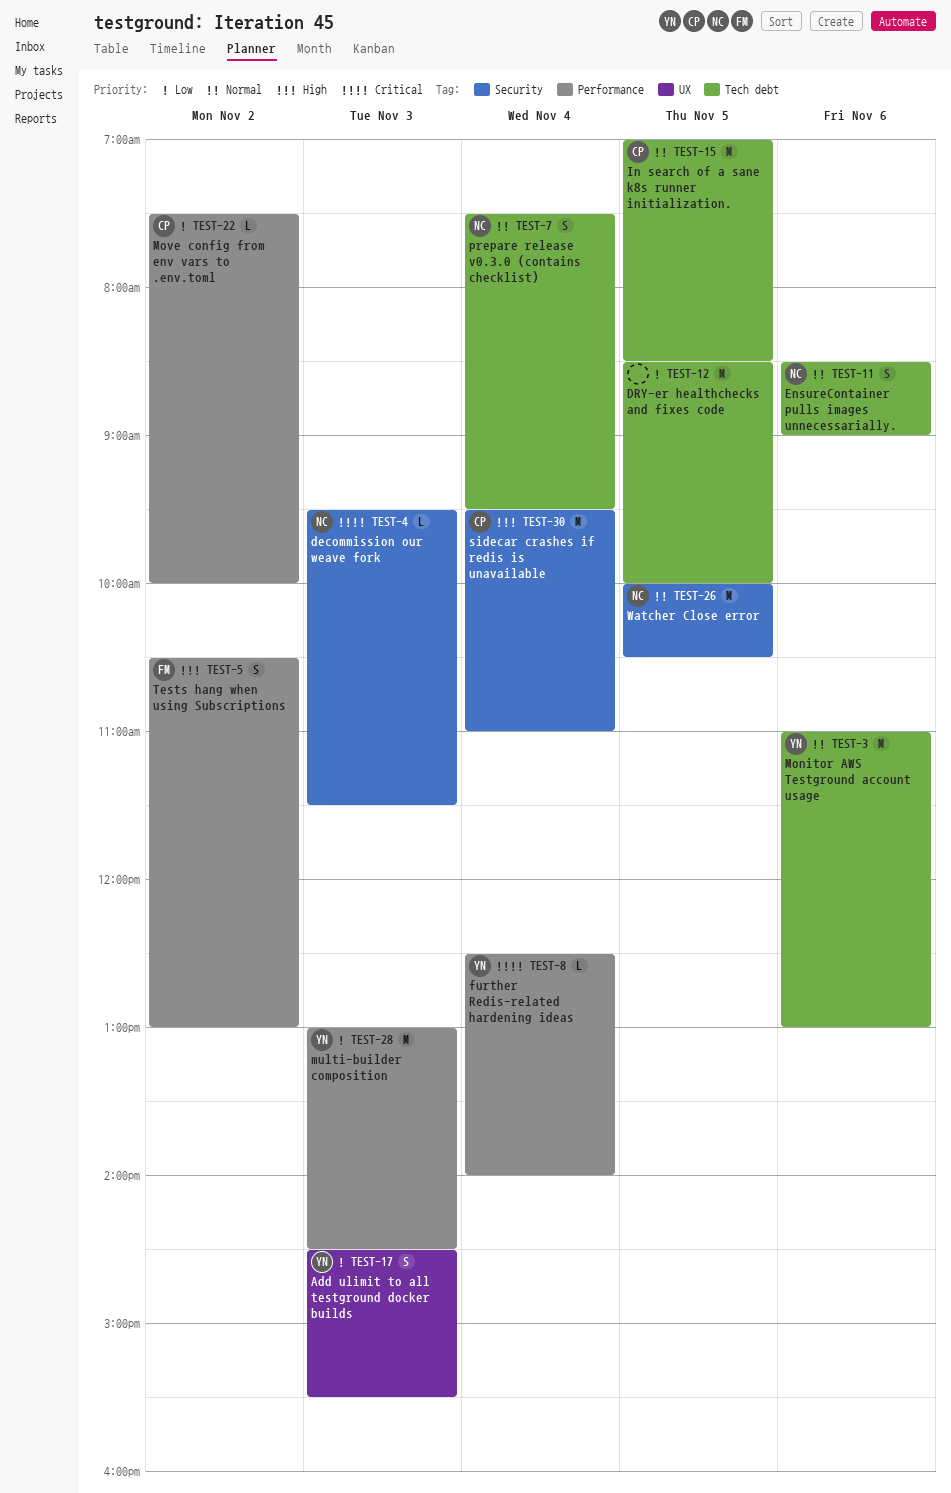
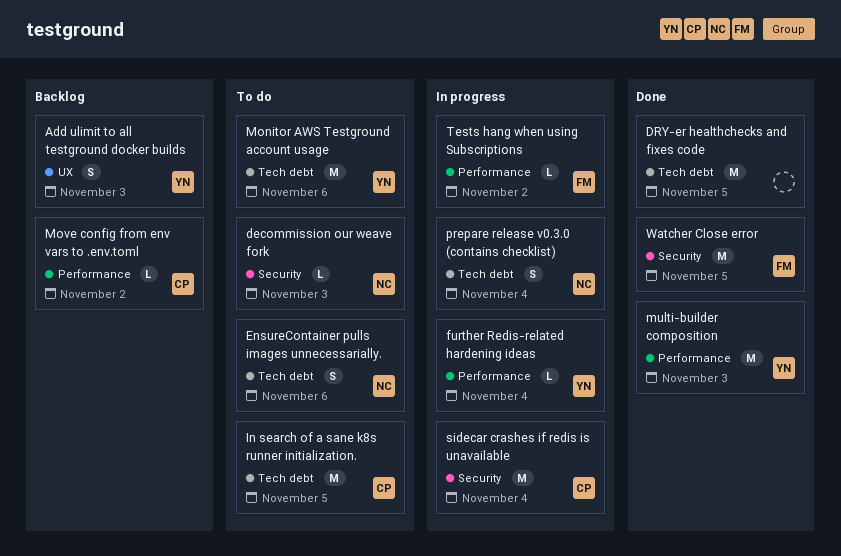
Tests hang when using Subscriptions, estimate: S -> L
Watcher Close error, owner: NC -> FM

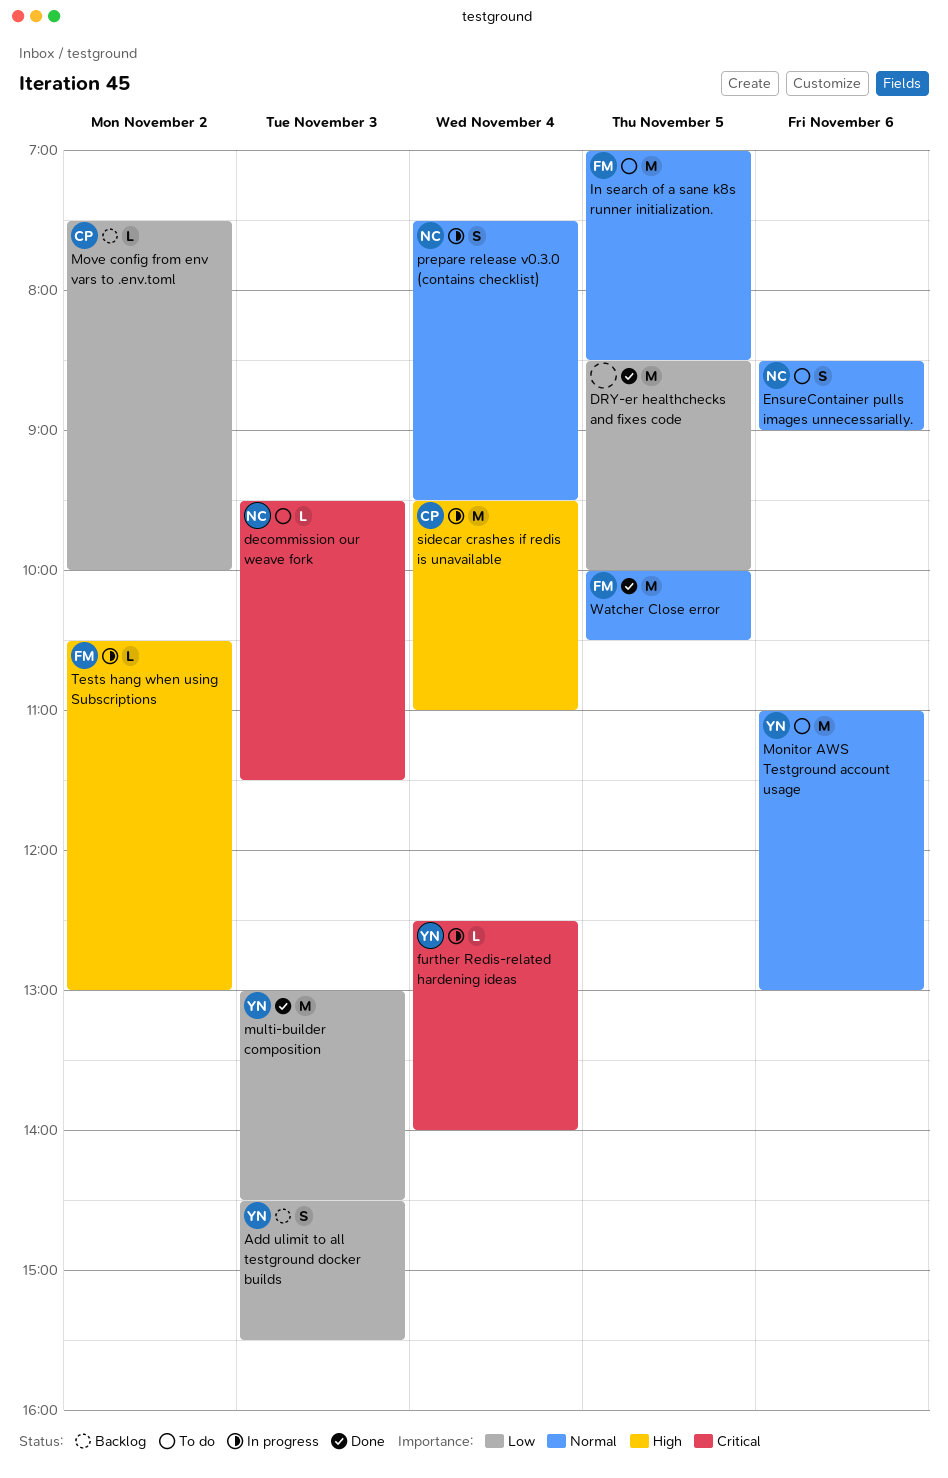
In search of a sane k8s runner initialization., owner: CP -> FM

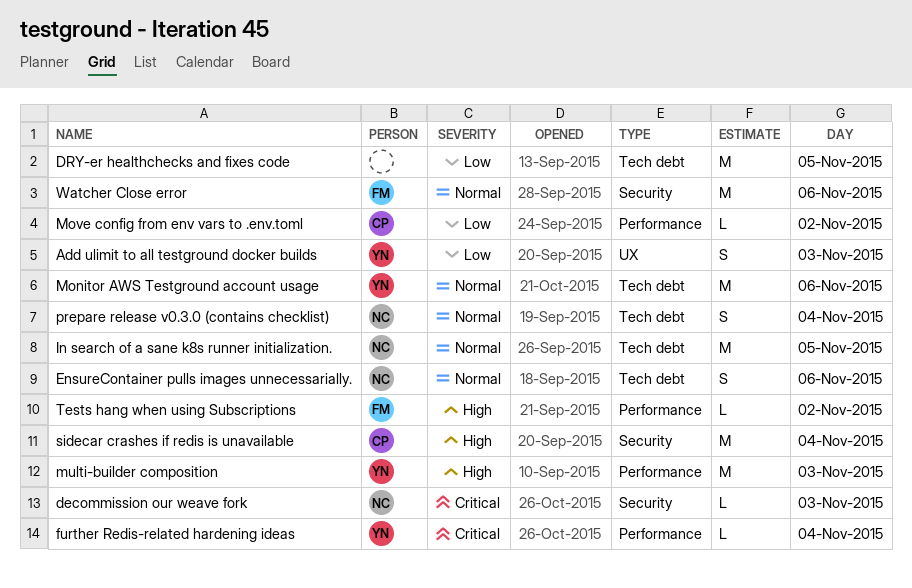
In search of a sane k8s runner initialization., owner: FM -> NC
multi-builder composition, priority: Low -> High
Watcher Close error, day: Nov 5 -> Nov 6

